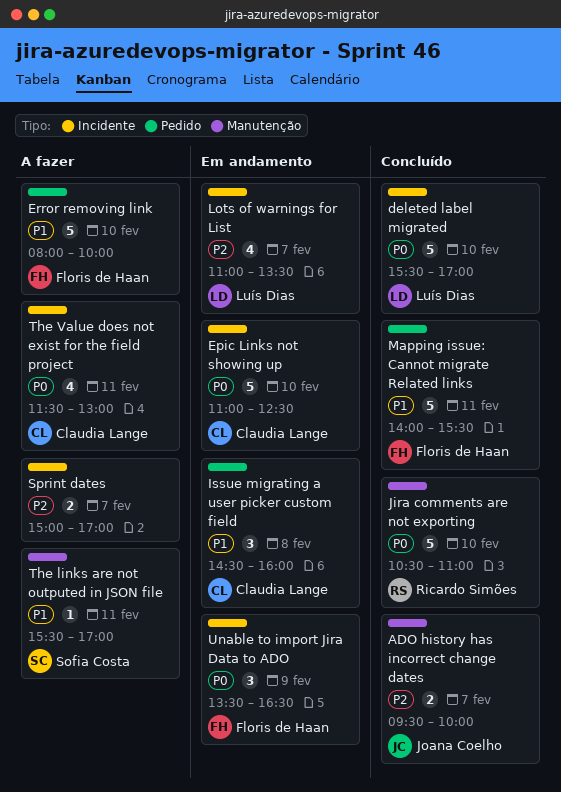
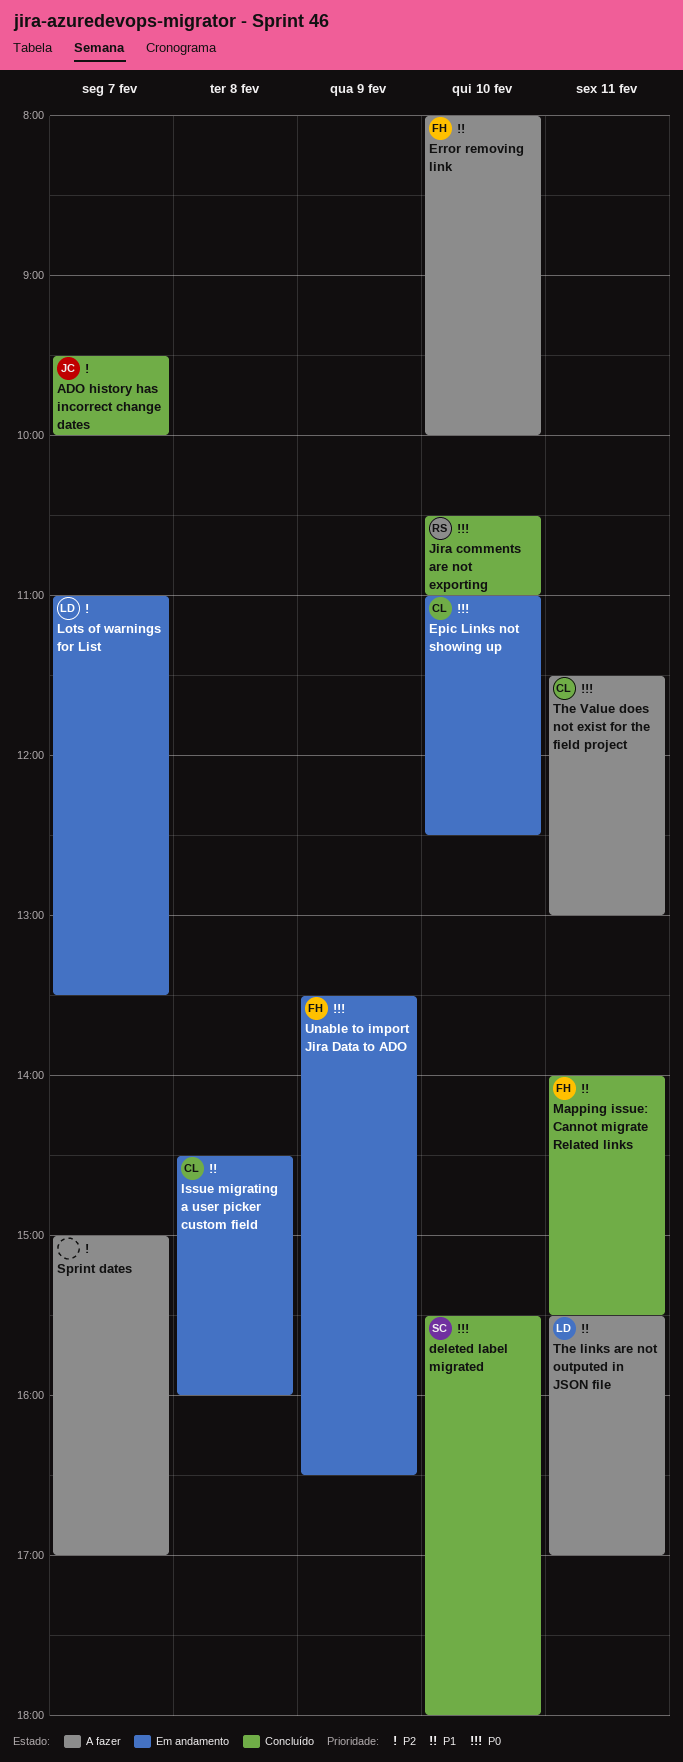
deleted label migrated, owner: Luís Dias -> Sofia Costa
deleted label migrated, ends: 17:00 -> 18:00
The links are not outputed in JSON file, owner: Sofia Costa -> Luís Dias

